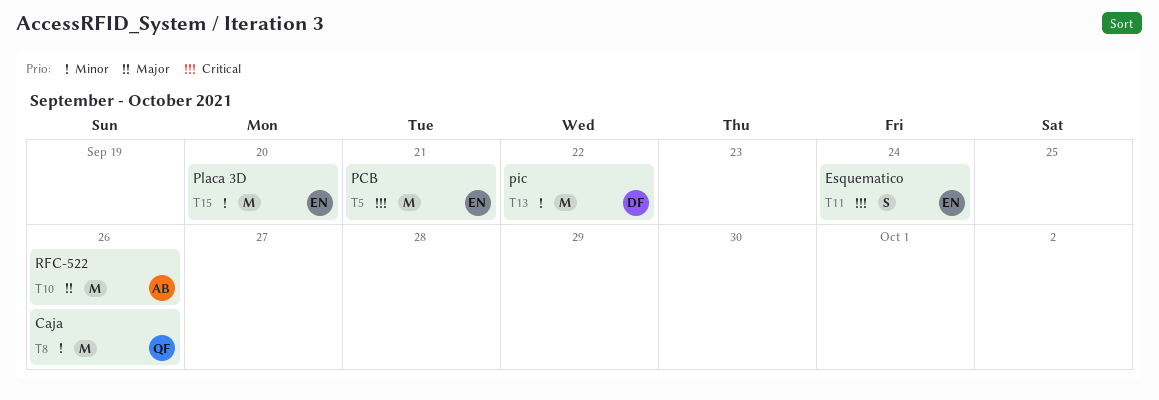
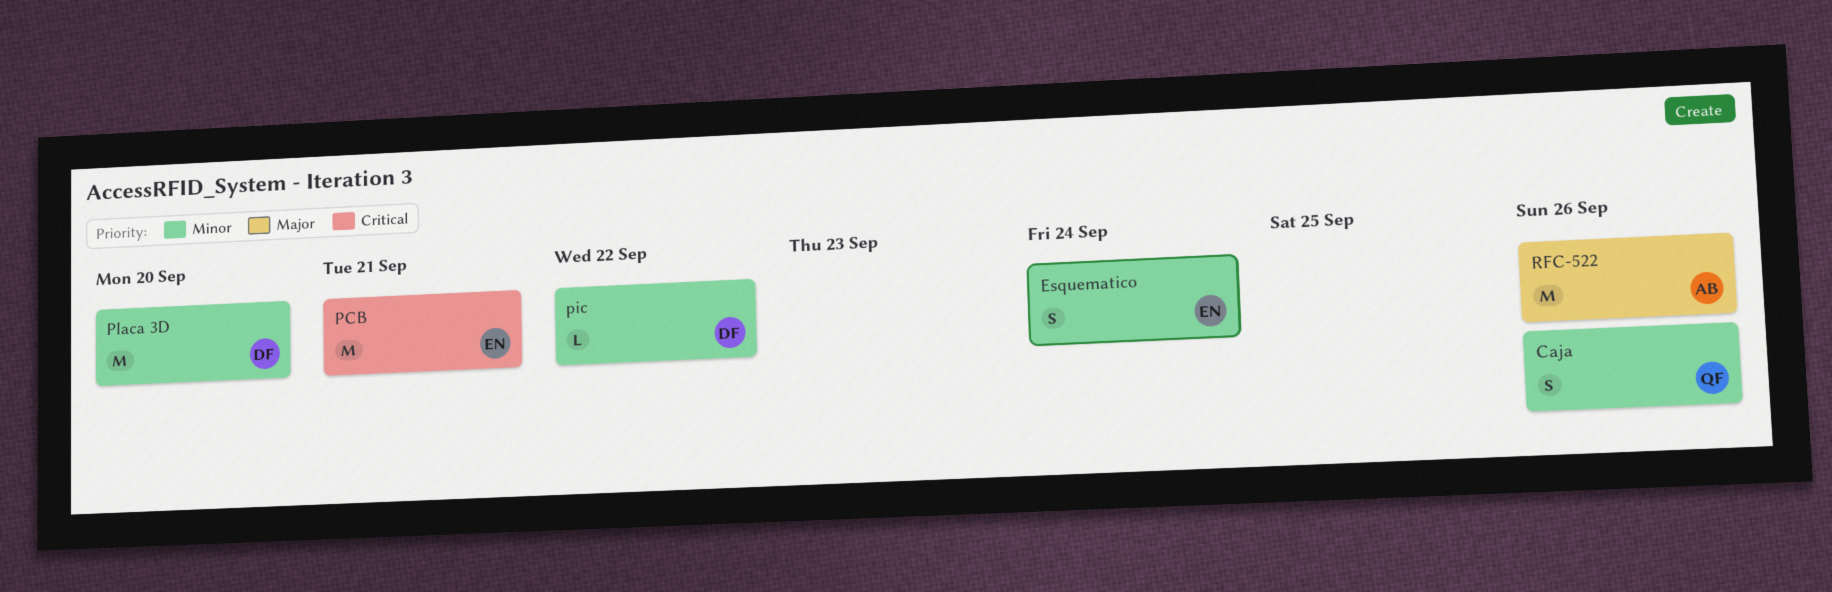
Caja, estimate: M -> S
Esquematico, priority: Critical -> Minor
pic, estimate: M -> L
Placa 3D, owner: EN -> DF

